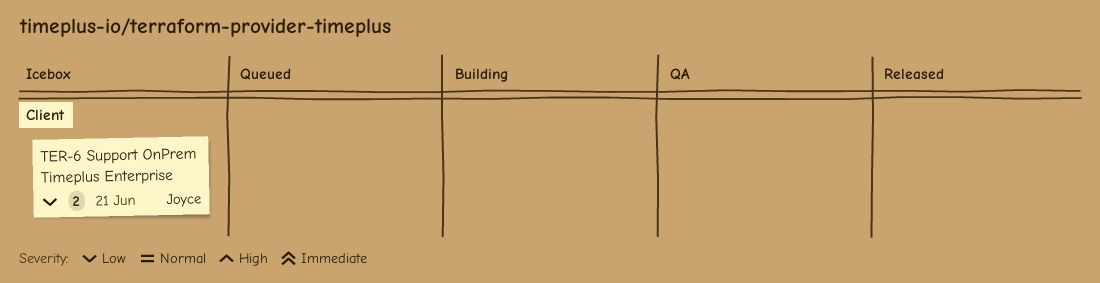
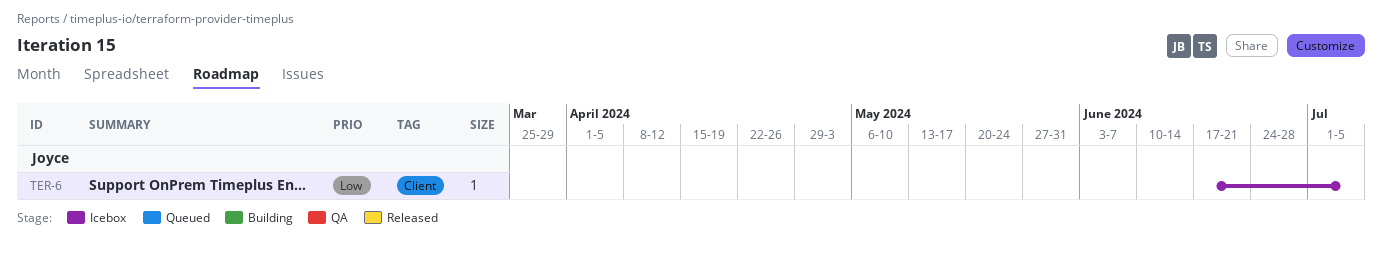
TER-6, estimate: 2 -> 1
TER-6, due: Jun 21 -> Jul 5

